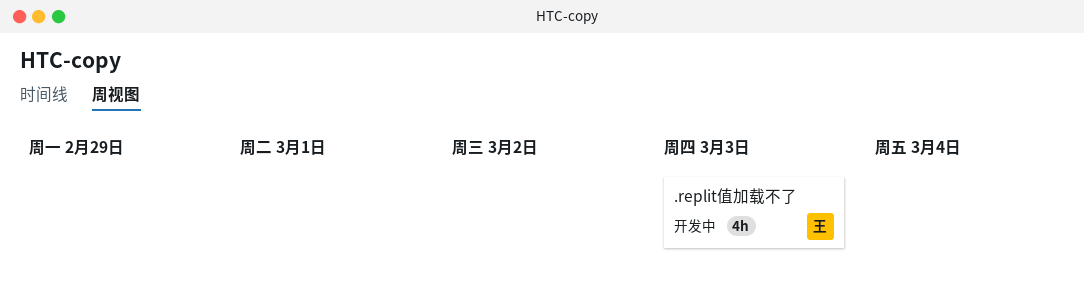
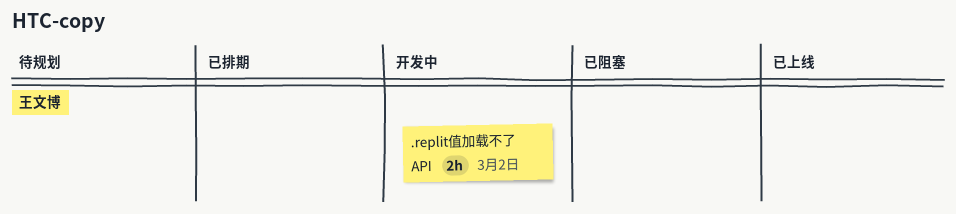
.replit值加载不了, estimate: 4h -> 2h
.replit值加载不了, due: Mar 3 -> Mar 2

